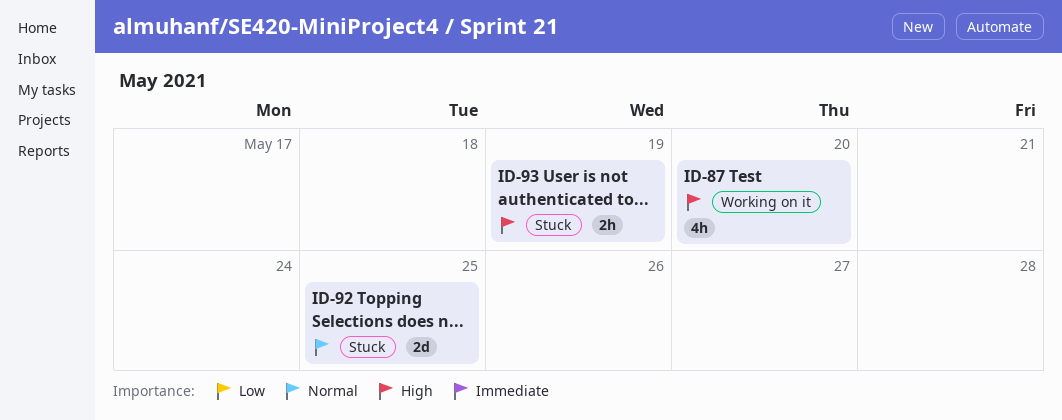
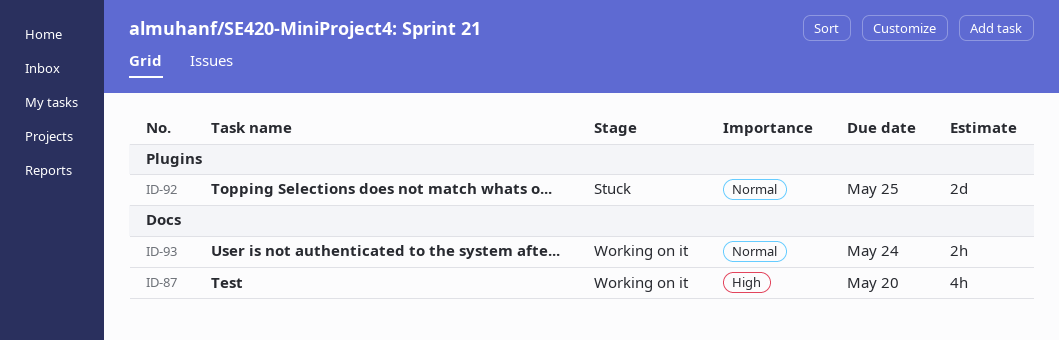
ID-93, status: Stuck -> Working on it
ID-93, priority: High -> Normal
ID-93, due: May 19 -> May 24

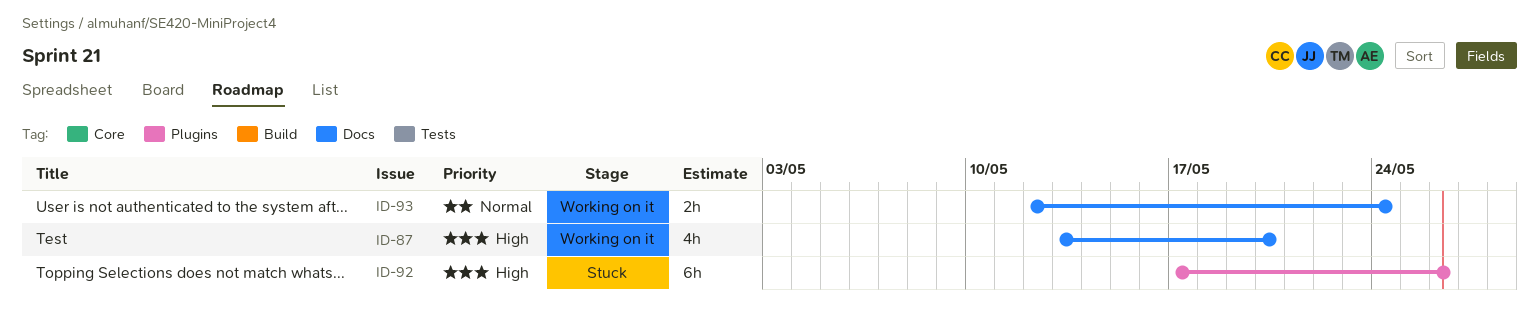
ID-92, priority: Normal -> High
ID-92, estimate: 2d -> 6h
ID-92, due: May 25 -> May 26

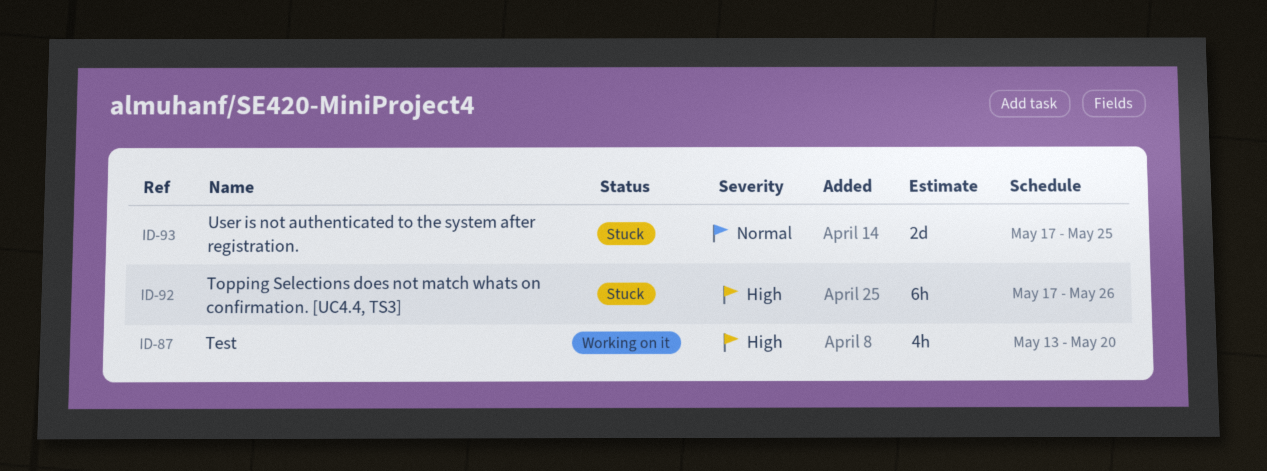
ID-93, status: Working on it -> Stuck
ID-93, estimate: 2h -> 2d
ID-93, start: May 12 -> May 17
ID-93, due: May 24 -> May 25

